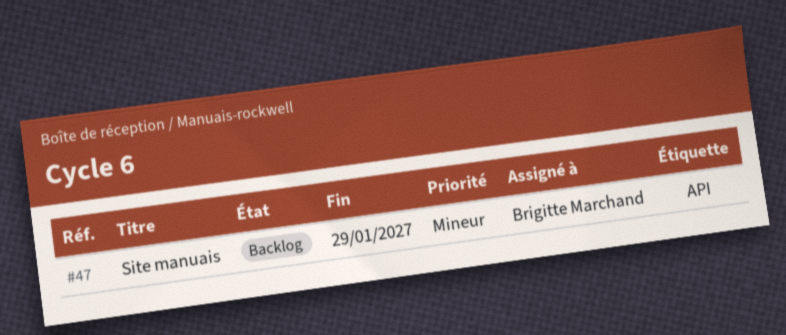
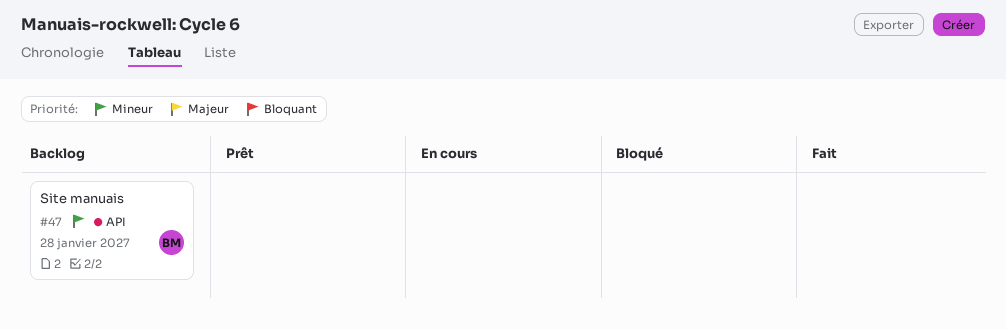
#47, due: Jan 29 -> Jan 28

